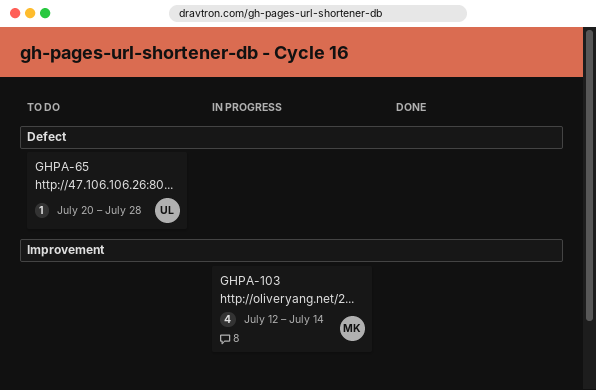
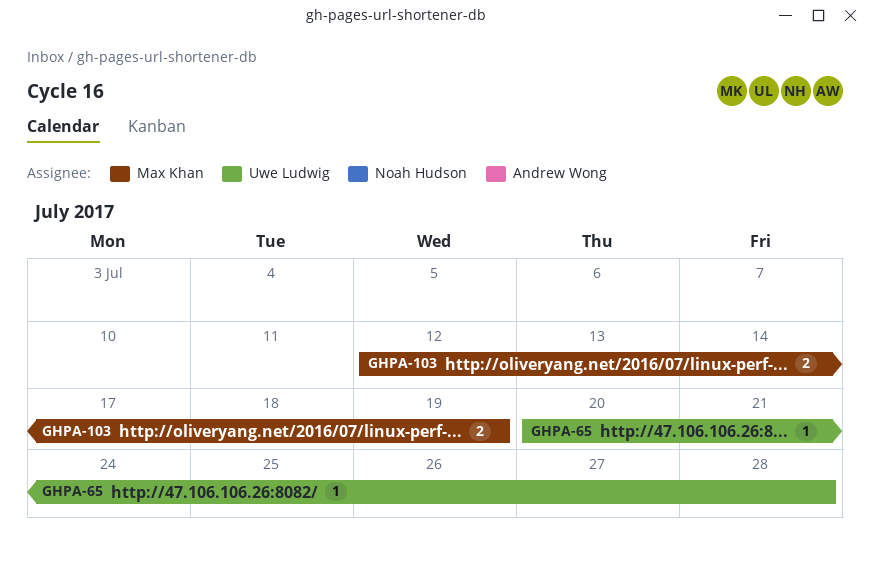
GHPA-103, estimate: 4 -> 2
GHPA-103, due: Jul 14 -> Jul 19

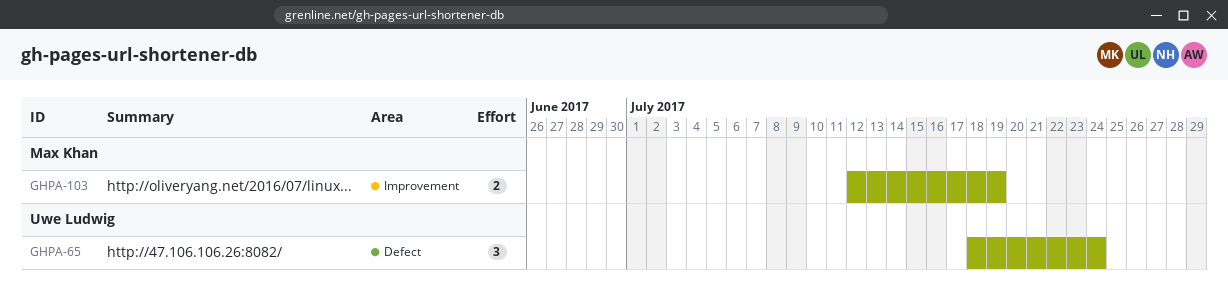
GHPA-65, estimate: 1 -> 3
GHPA-65, start: Jul 20 -> Jul 18
GHPA-65, due: Jul 28 -> Jul 24

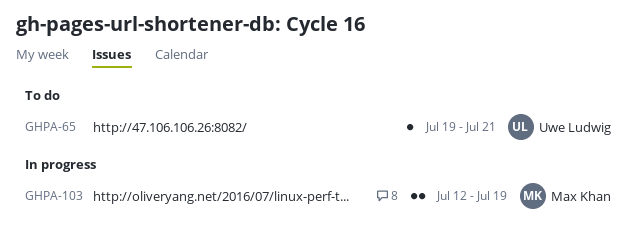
GHPA-65, estimate: 3 -> 1
GHPA-65, start: Jul 18 -> Jul 19
GHPA-65, due: Jul 24 -> Jul 21

